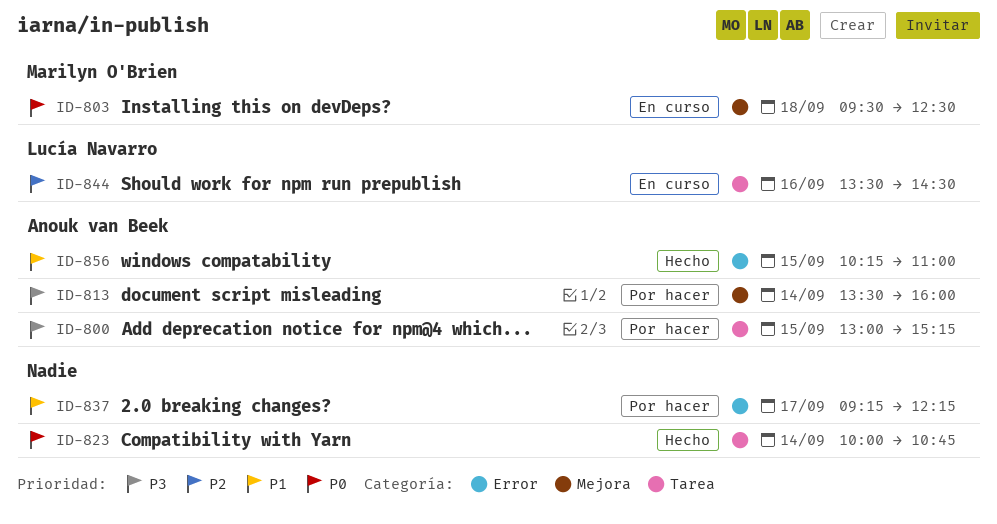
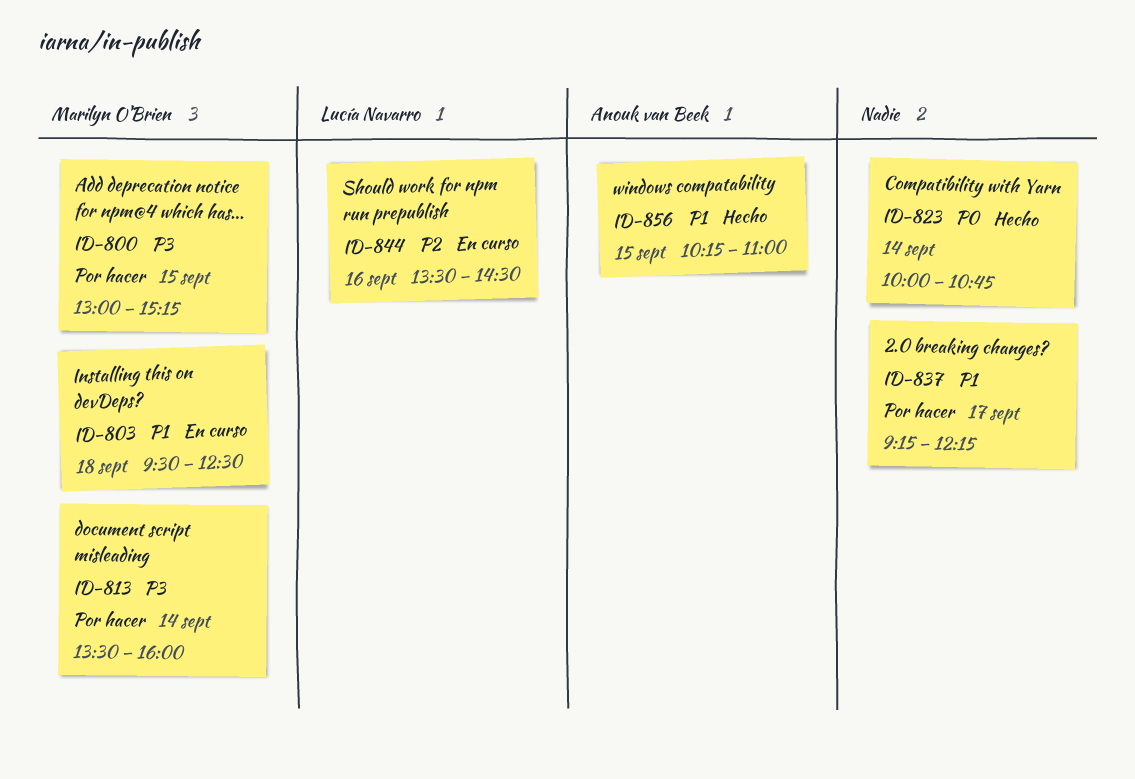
ID-800, owner: Anouk van Beek -> Marilyn O'Brien
ID-803, priority: P0 -> P1
ID-813, owner: Anouk van Beek -> Marilyn O'Brien

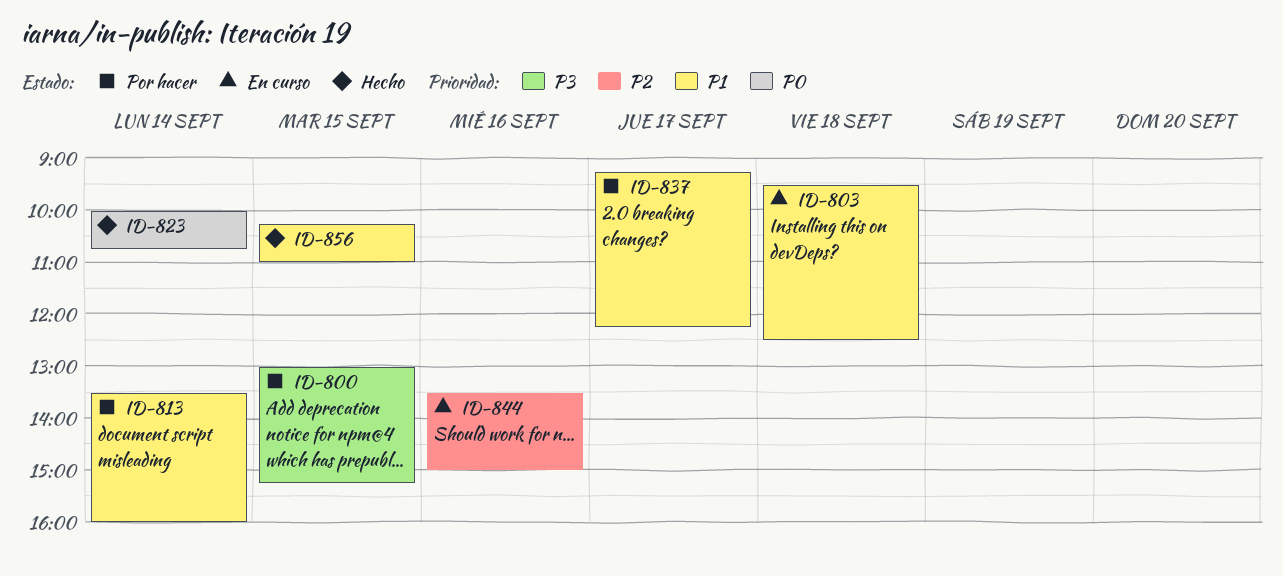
ID-813, priority: P3 -> P1
ID-844, ends: 14:30 -> 15:00

